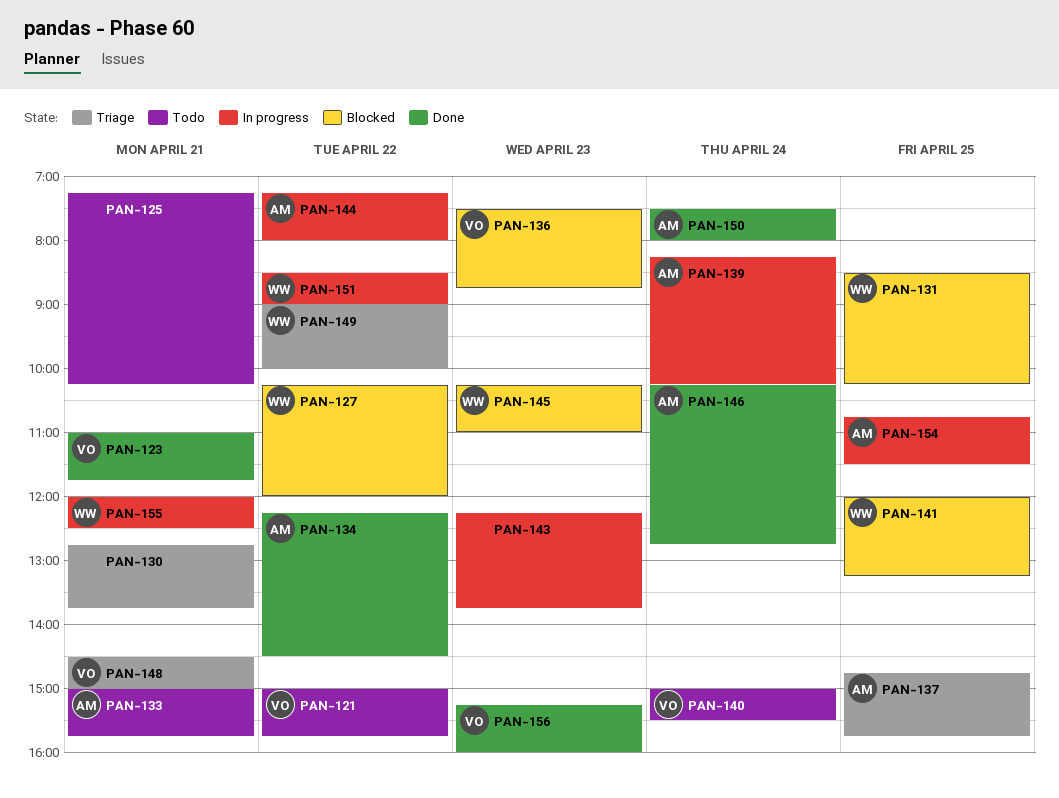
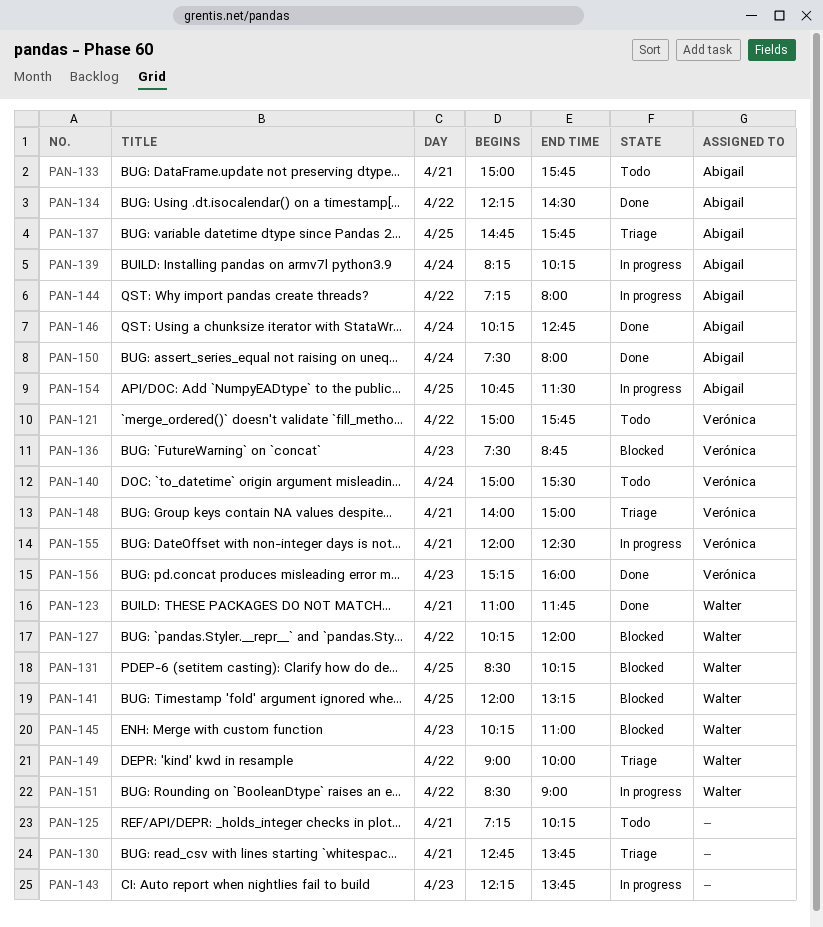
PAN-123, owner: Verónica -> Walter
PAN-148, begins: 14:30 -> 14:00
PAN-155, owner: Walter -> Verónica

